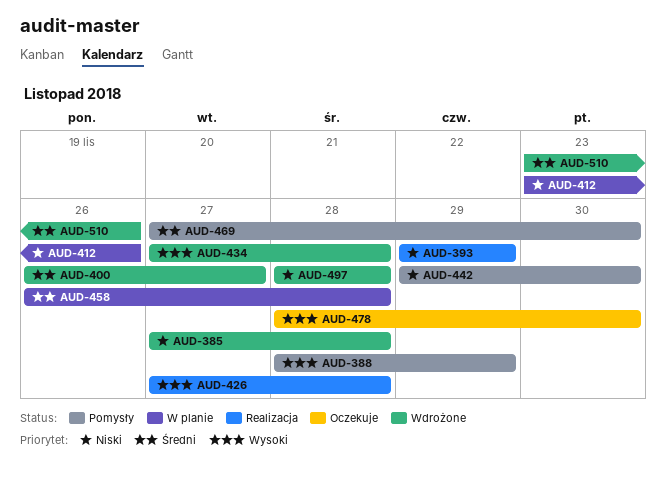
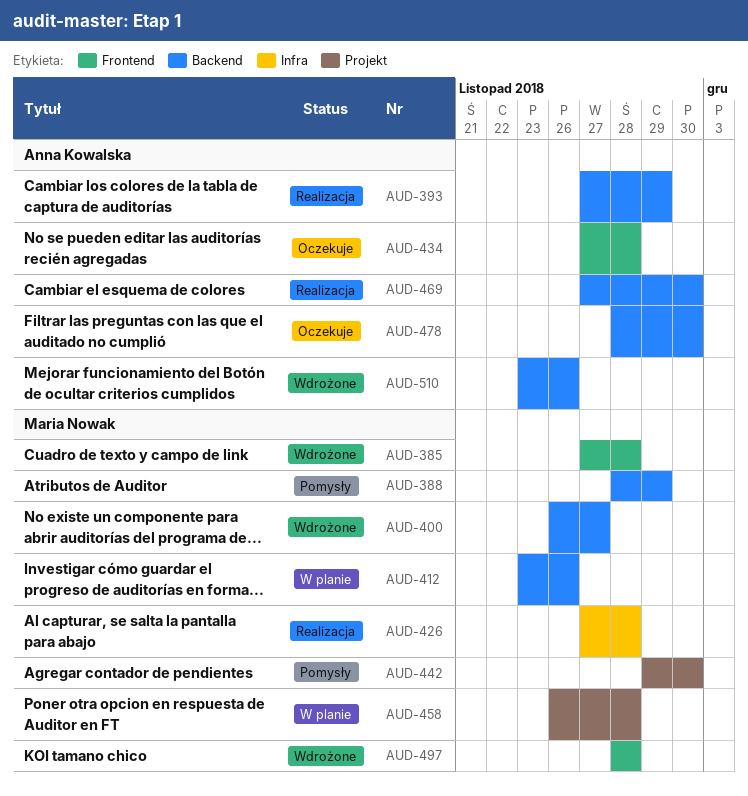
AUD-393, start: Nov 29 -> Nov 27
AUD-434, status: Wdrożone -> Oczekuje
AUD-469, status: Pomysły -> Realizacja

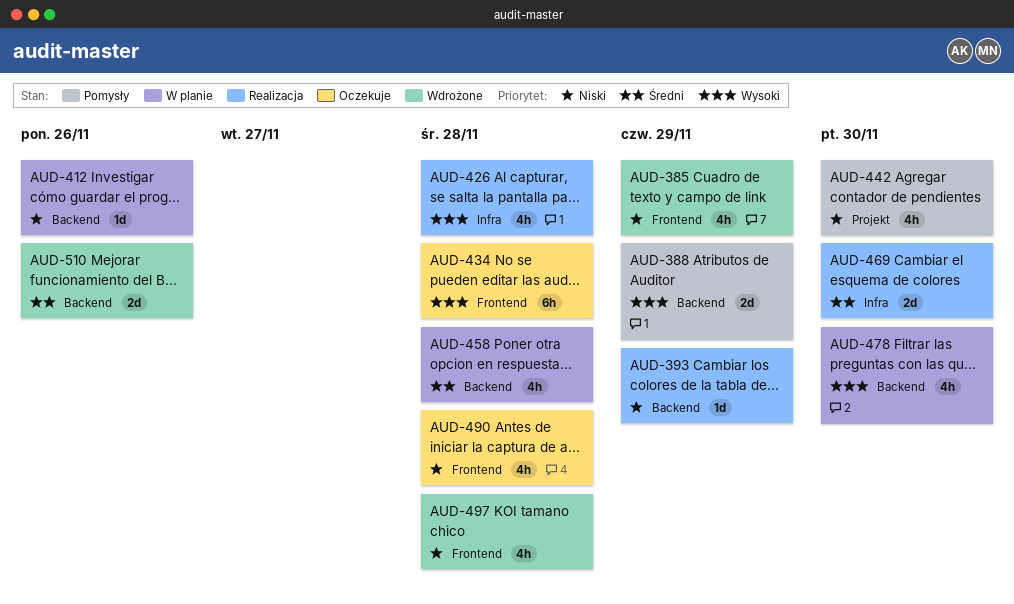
AUD-385, due: Nov 28 -> Nov 29
AUD-400: present -> none
AUD-458, label: Projekt -> Backend
AUD-469, label: Backend -> Infra
AUD-478, status: Oczekuje -> W planie
AUD-490: none -> present

